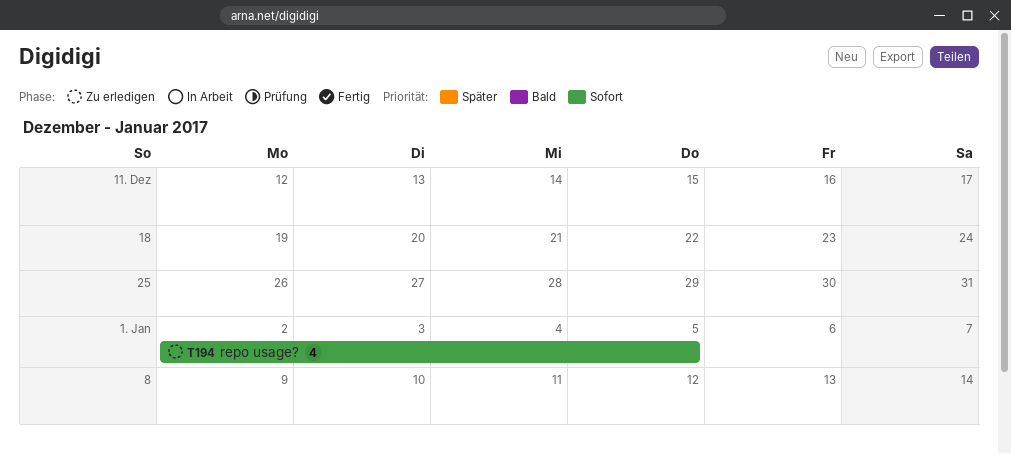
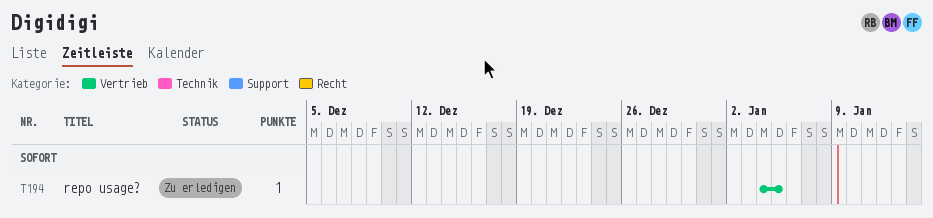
T194, estimate: 4 -> 1
T194, start: Jan 2 -> Jan 4

